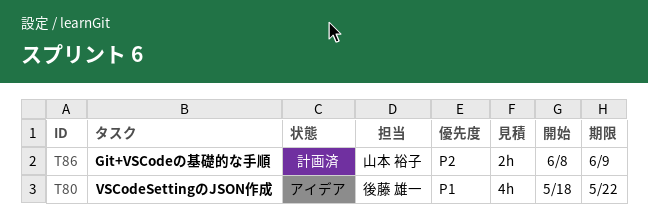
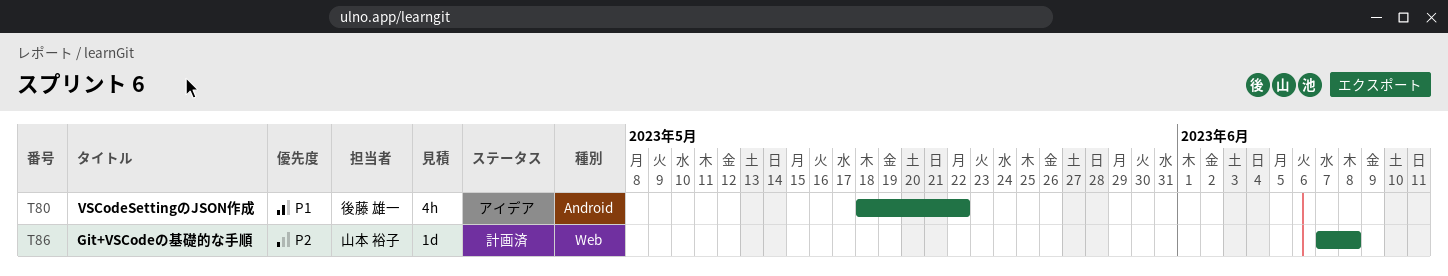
T86, estimate: 2h -> 1d
T86, start: Jun 8 -> Jun 7
T86, due: Jun 9 -> Jun 8

